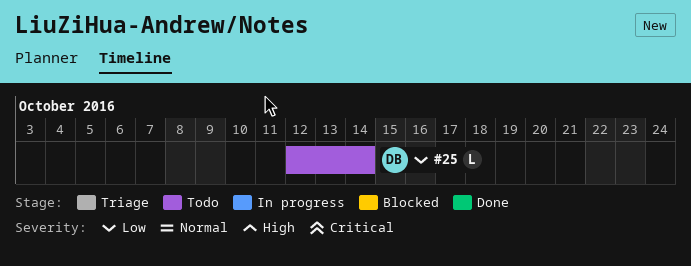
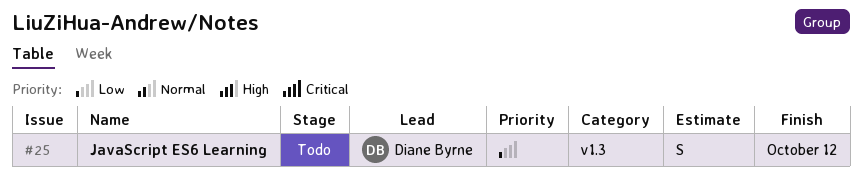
#25, estimate: L -> S
#25, due: Oct 14 -> Oct 12

